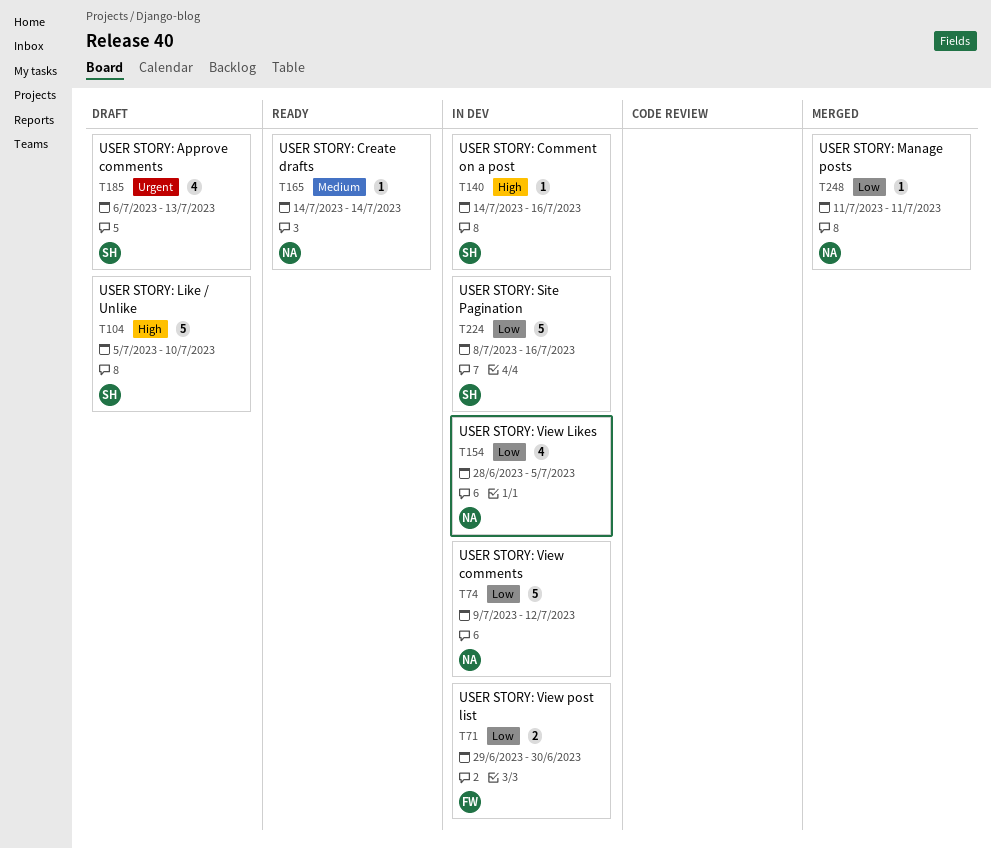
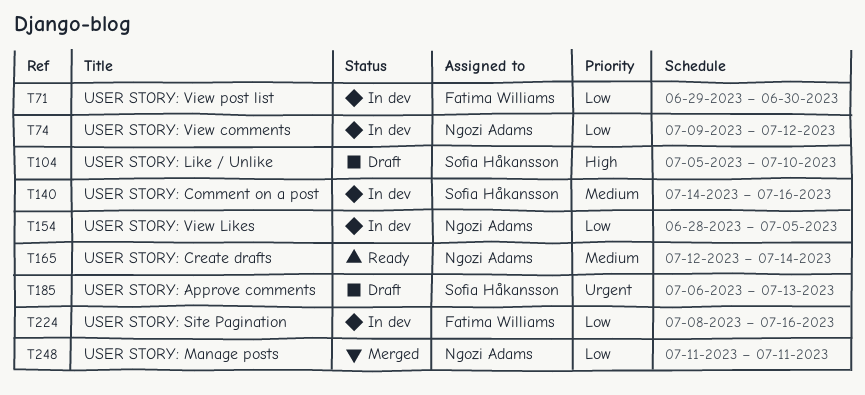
T140, priority: High -> Medium
T165, start: Jul 14 -> Jul 12
T224, owner: Sofia Håkansson -> Fatima Williams

